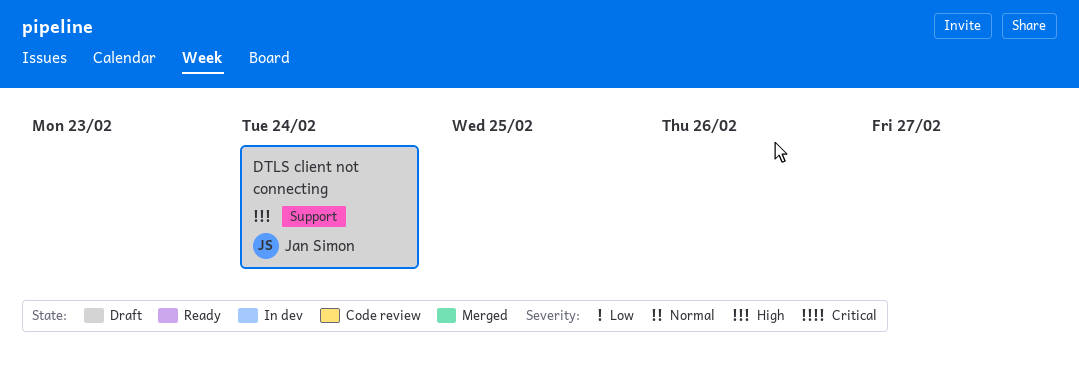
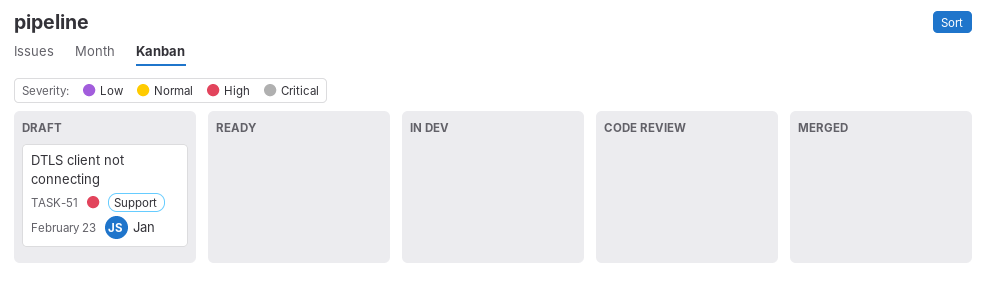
DTLS client not connecting, due: Feb 24 -> Feb 23

